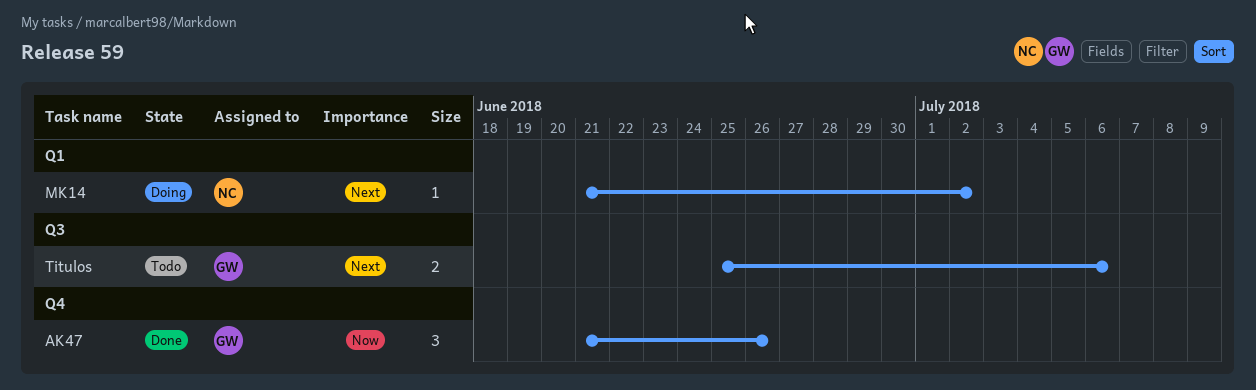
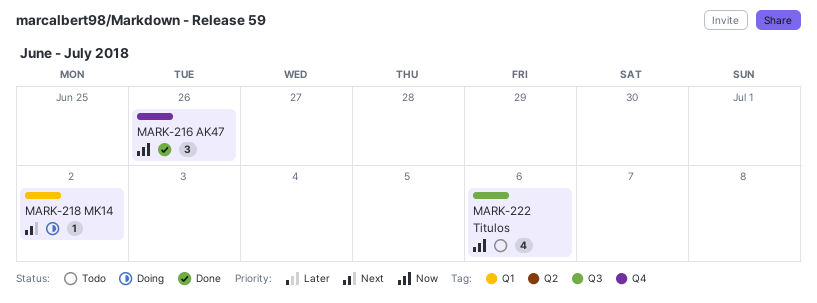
Titulos, priority: Next -> Now
Titulos, estimate: 2 -> 4

